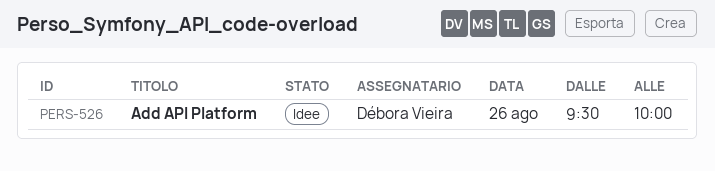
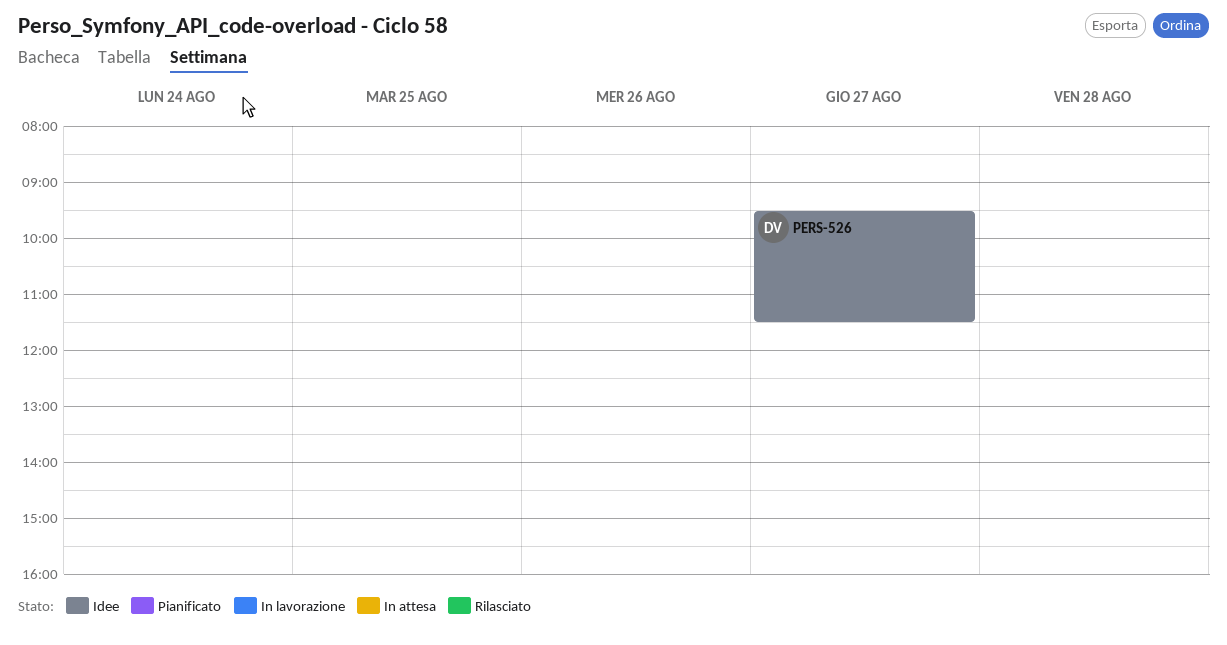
PERS-526, day: Aug 26 -> Aug 27
PERS-526, ends: 10:00 -> 11:30

